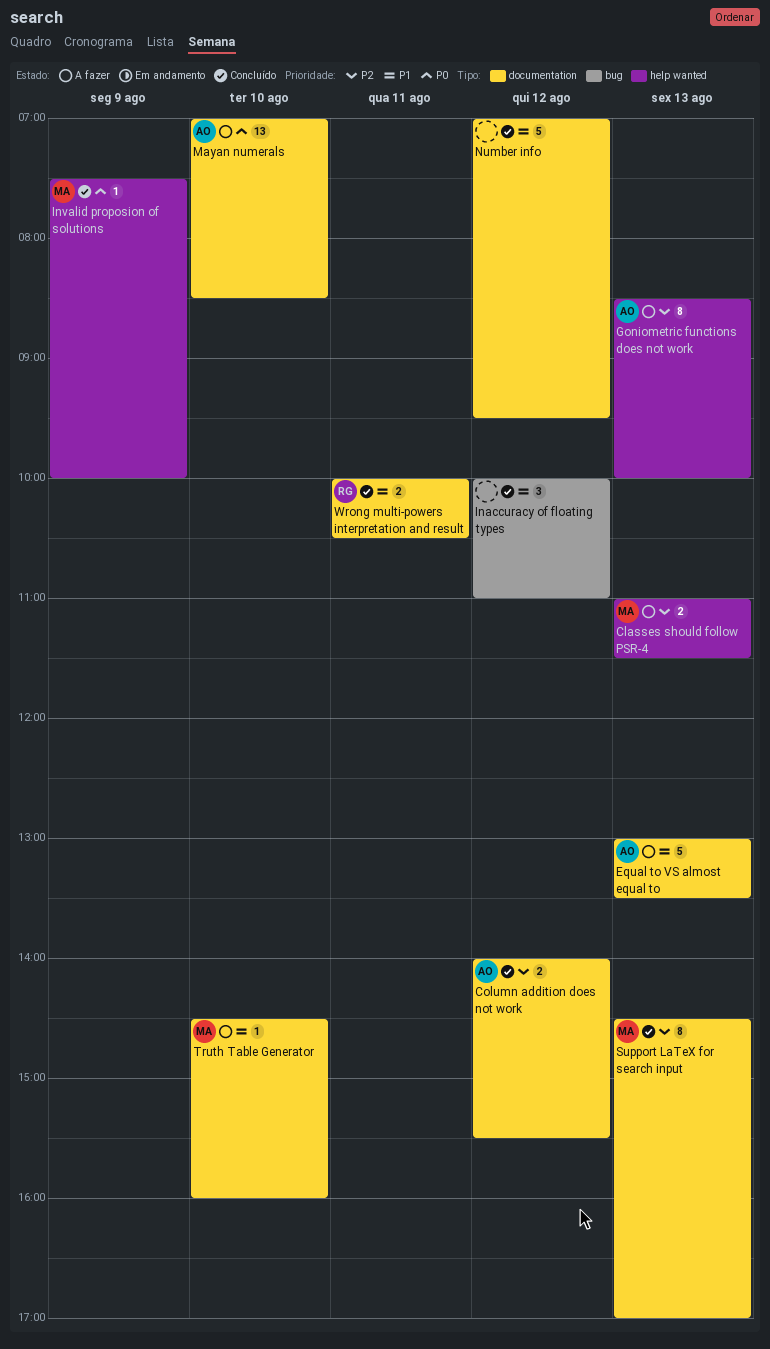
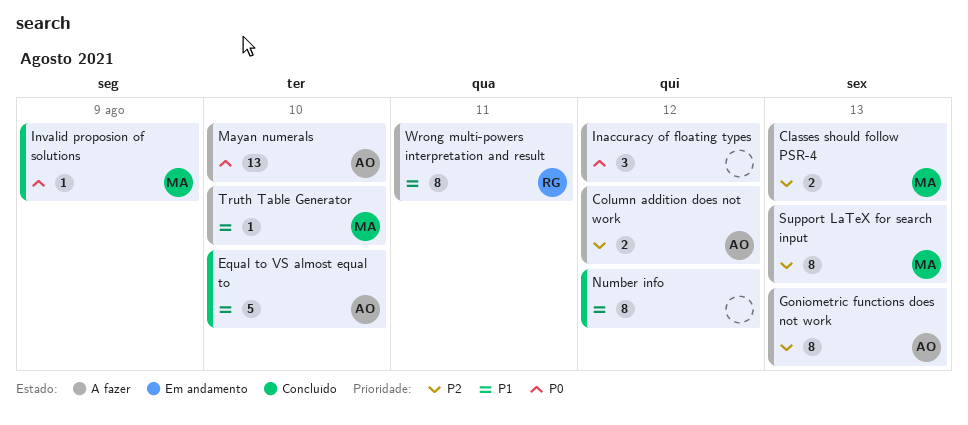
Column addition does not work, status: Concluído -> A fazer
Equal to VS almost equal to, status: A fazer -> Concluído
Equal to VS almost equal to, day: Aug 13 -> Aug 10
Inaccuracy of floating types, status: Concluído -> A fazer
Inaccuracy of floating types, priority: P1 -> P0
Number info, estimate: 5 -> 8
Support LaTeX for search input, status: Concluído -> A fazer
Wrong multi-powers interpretation and result, status: Concluído -> A fazer
Wrong multi-powers interpretation and result, estimate: 2 -> 8

